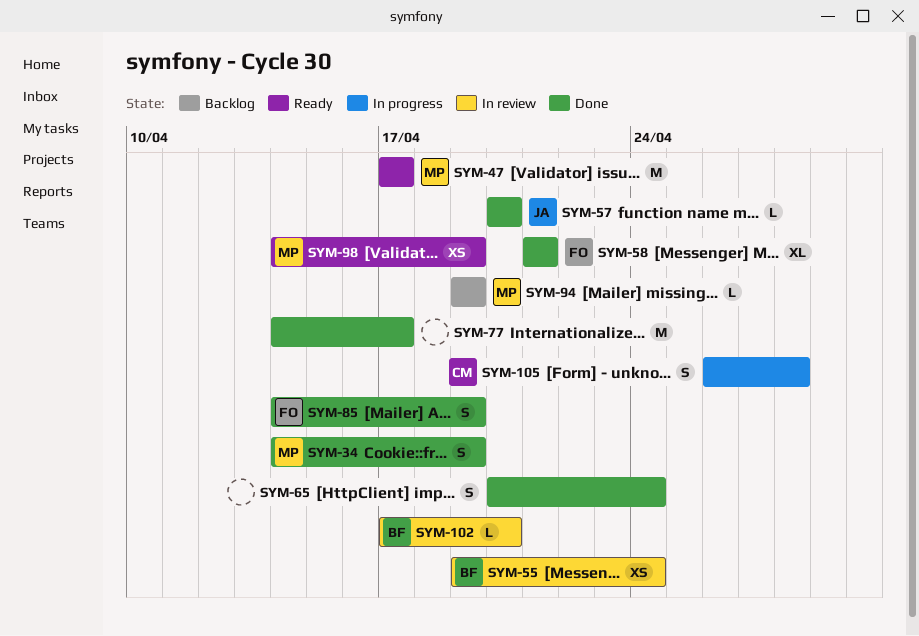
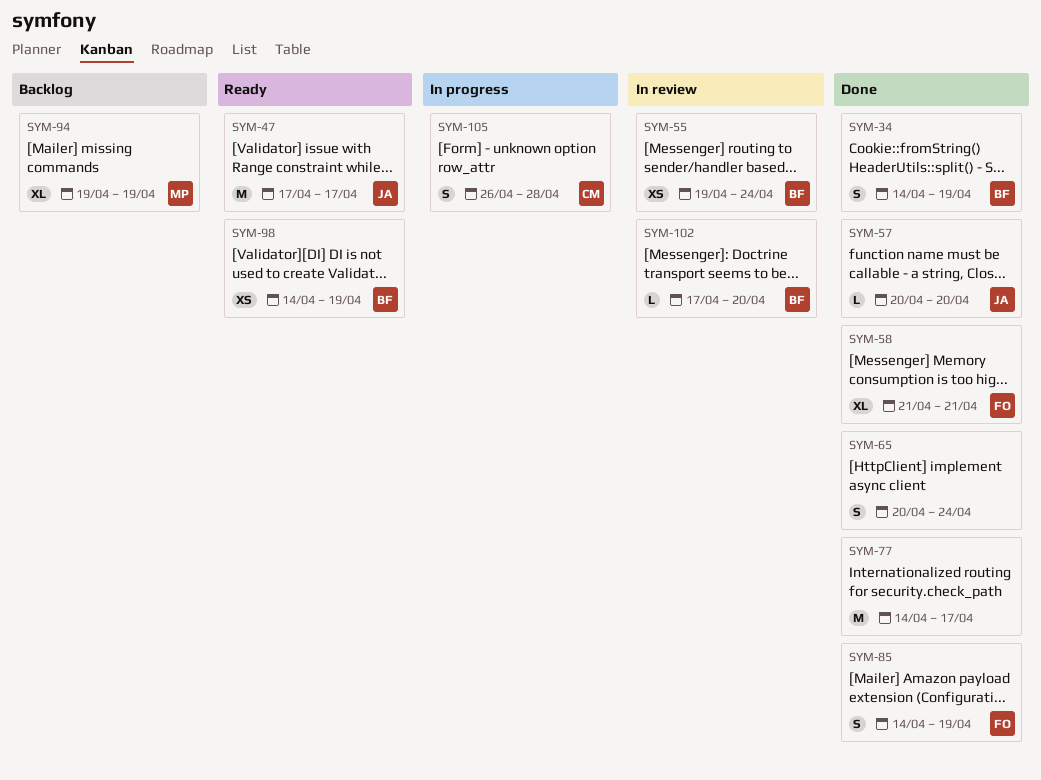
SYM-34, owner: MP -> BF
SYM-47, owner: MP -> JA
SYM-94, estimate: L -> XL
SYM-98, owner: MP -> BF

